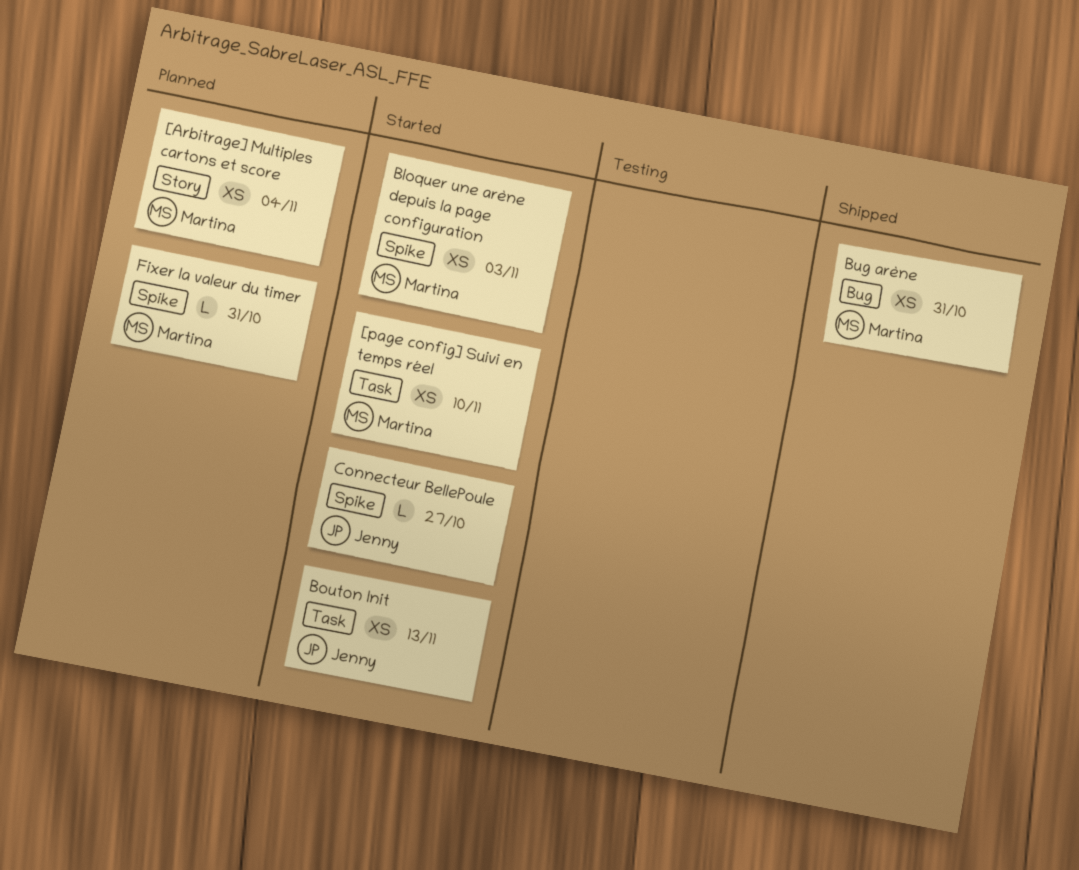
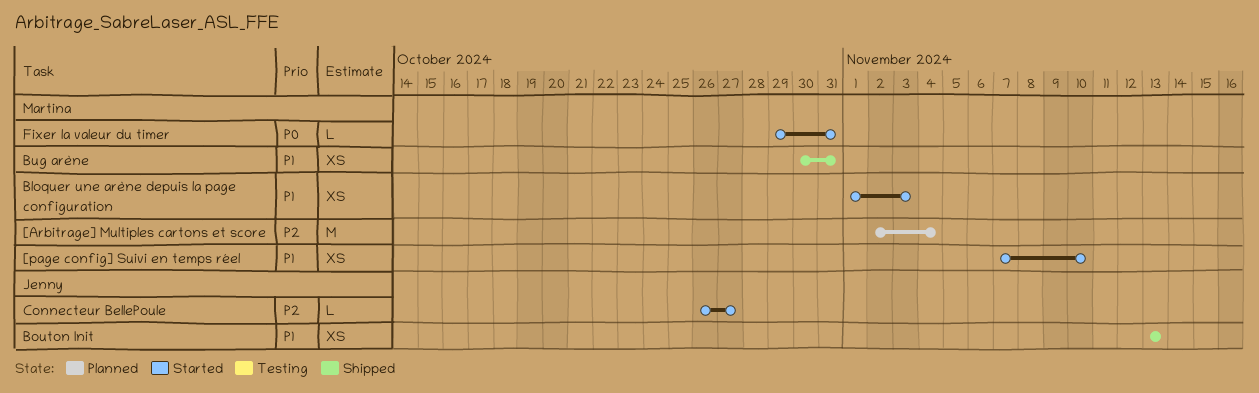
[Arbitrage] Multiples cartons et score, estimate: XS -> M
Bouton Init, status: Started -> Shipped
Fixer la valeur du timer, status: Planned -> Started

